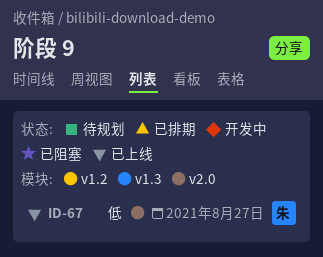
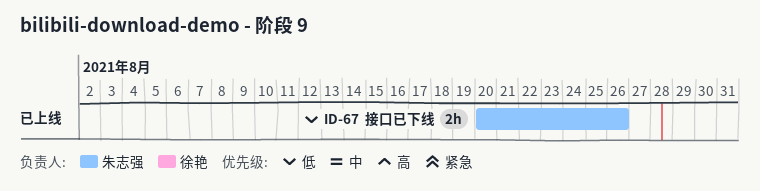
ID-67, due: Aug 27 -> Aug 26

